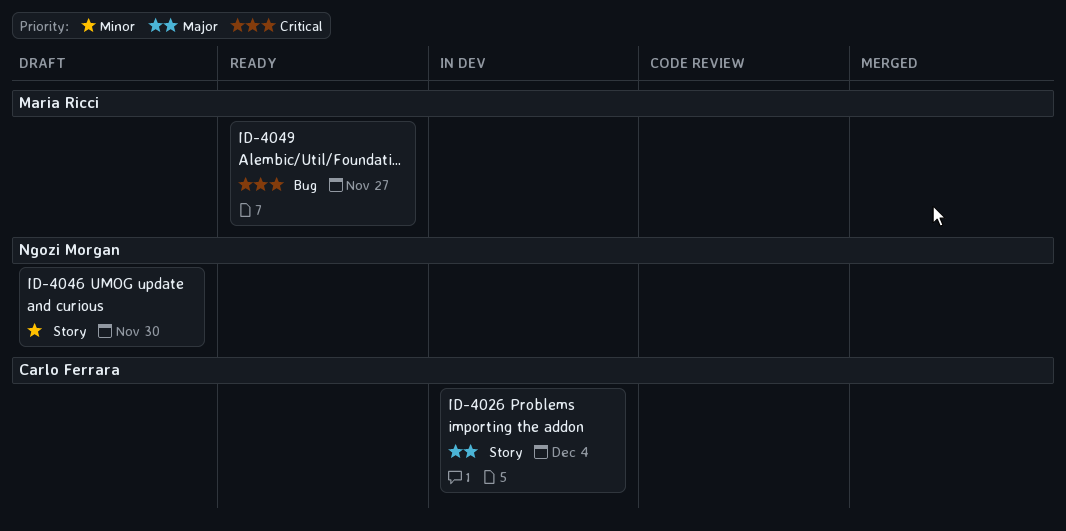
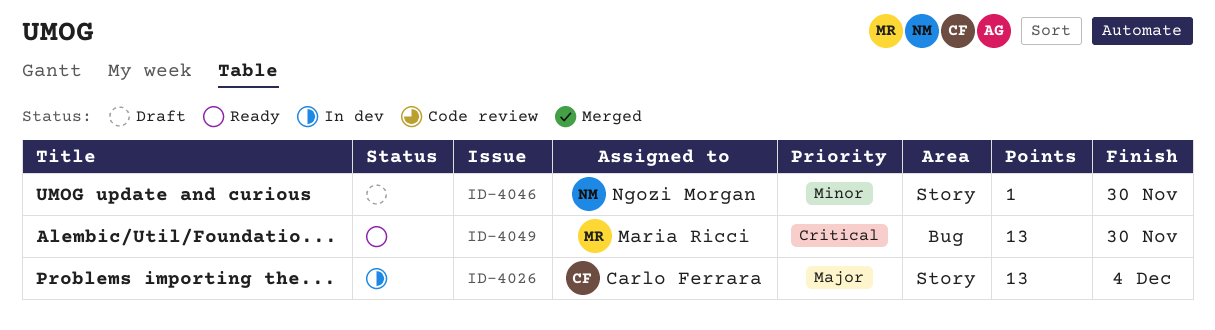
ID-4049, due: Nov 27 -> Nov 30

